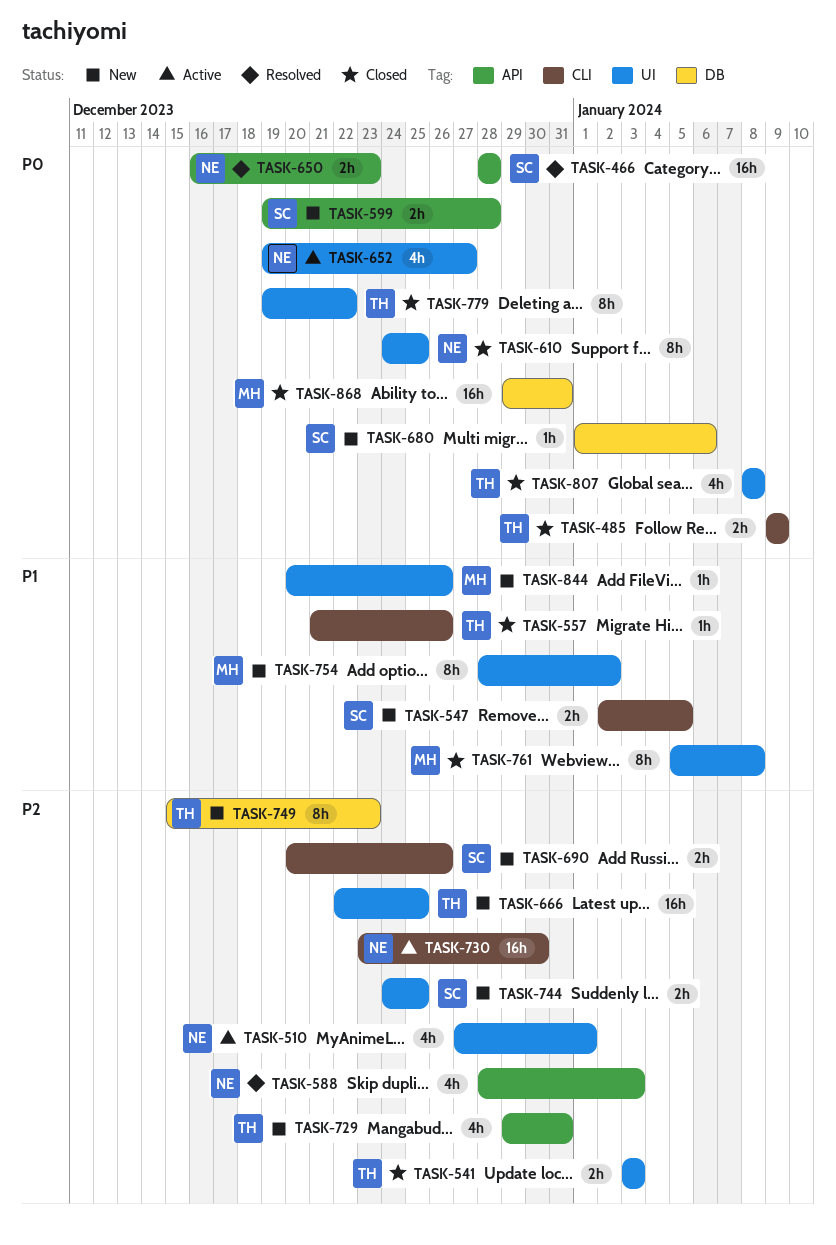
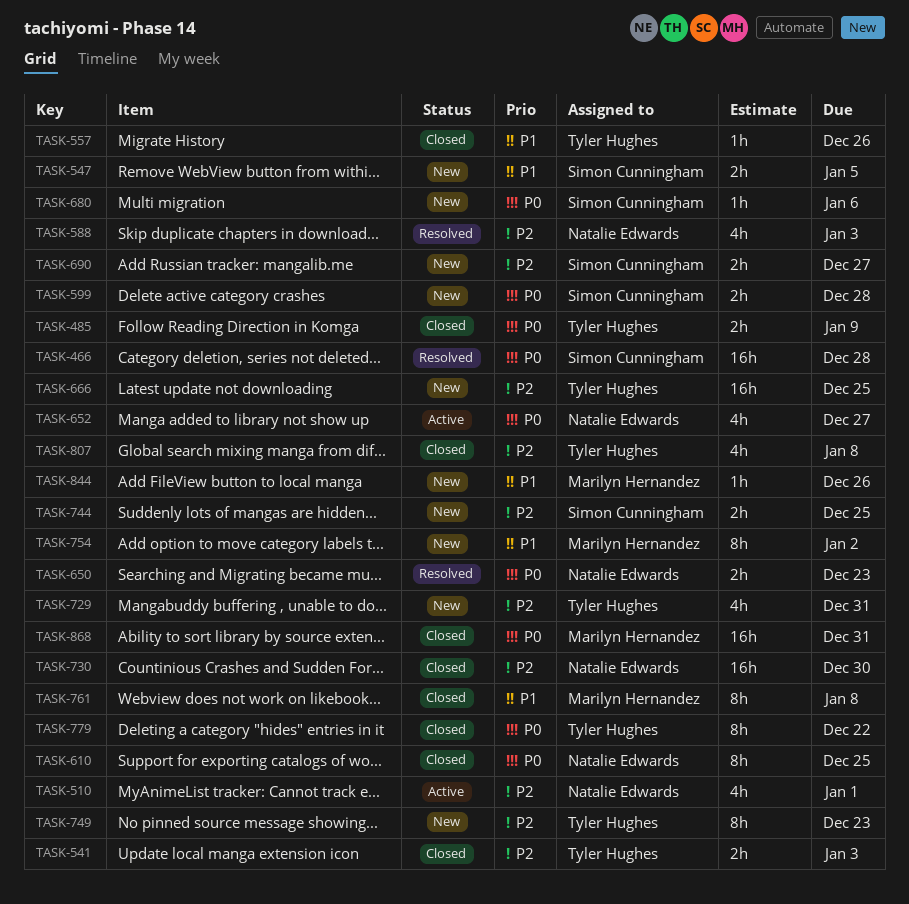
TASK-690, due: Dec 26 -> Dec 27
TASK-730, status: Active -> Closed
TASK-807, priority: P0 -> P2

